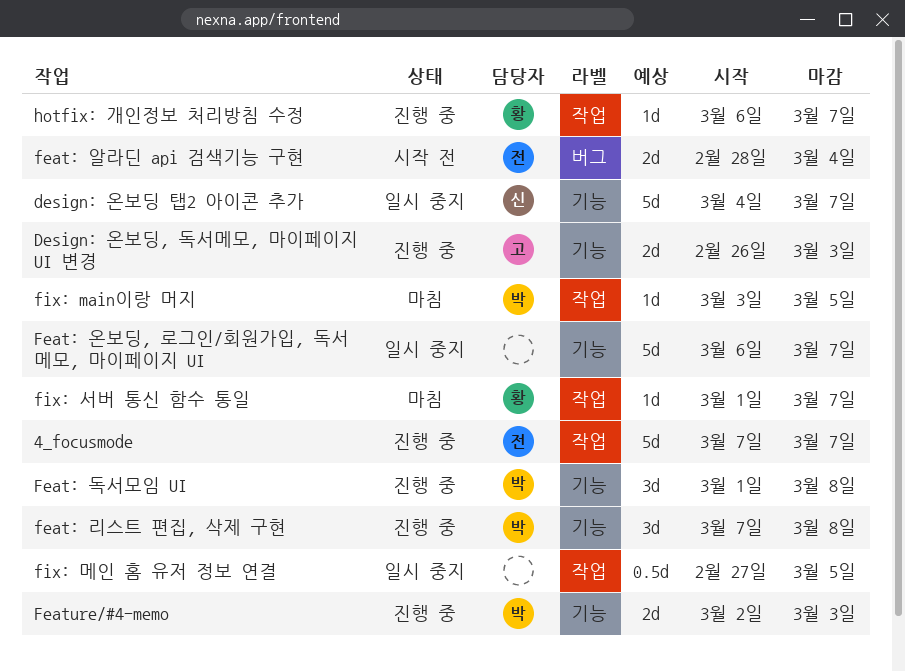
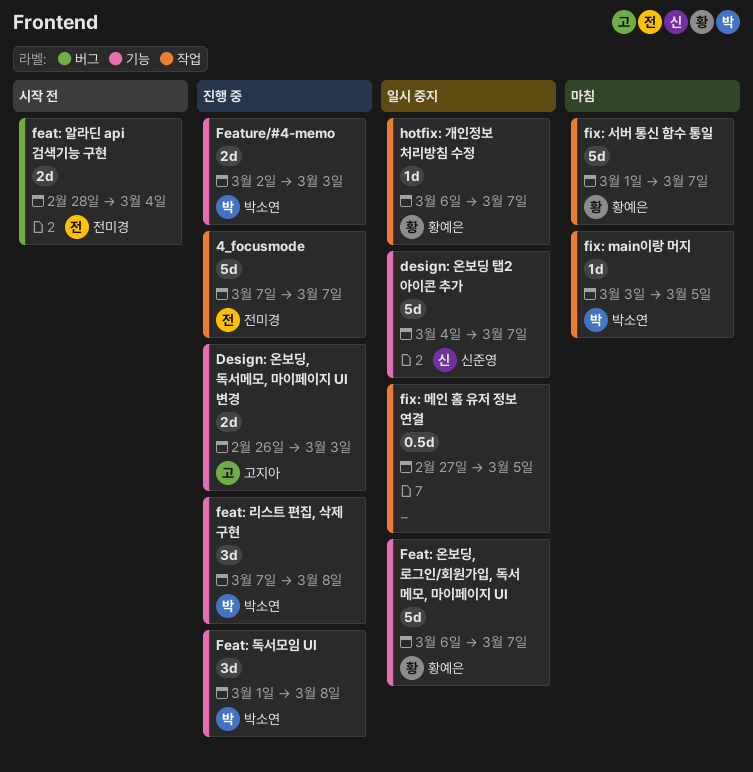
Feat: 온보딩, 로그인/회원가입, 독서 메모, 마이페이지 UI, owner: none -> 황예은
fix: 서버 통신 함수 통일, estimate: 1d -> 5d
hotfix: 개인정보 처리방침 수정, status: 진행 중 -> 일시 중지

